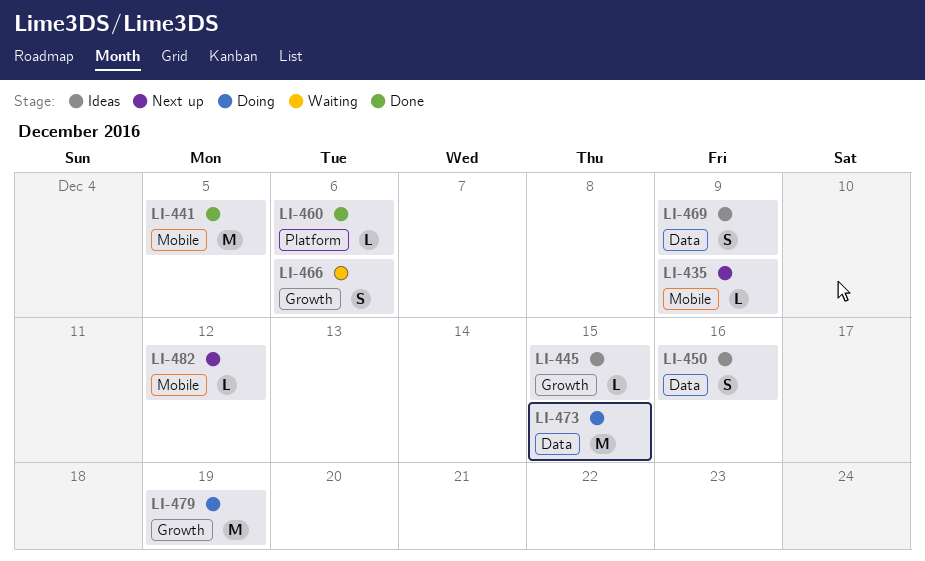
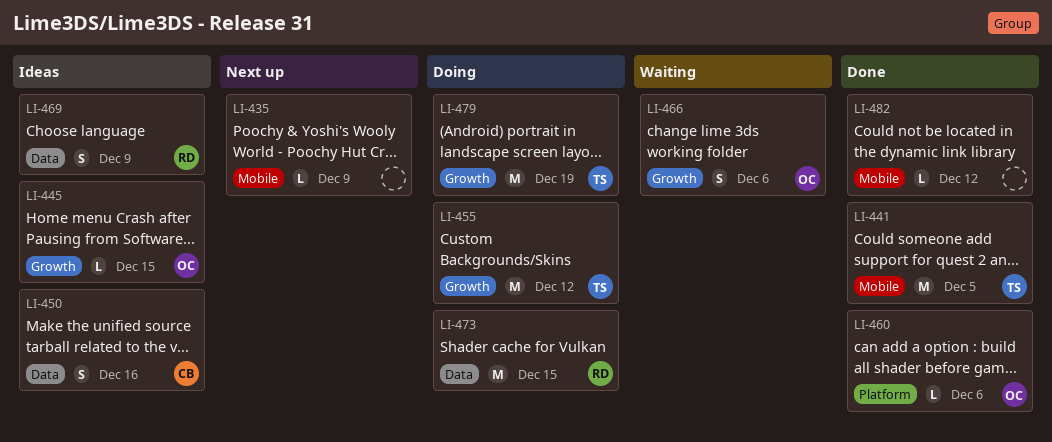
LI-455: none -> present
LI-482, status: Next up -> Done

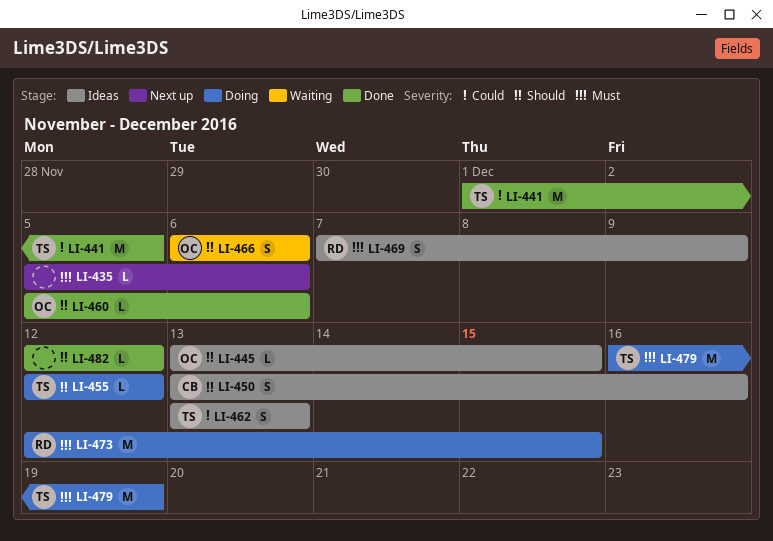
LI-435, due: Dec 9 -> Dec 6
LI-455, estimate: M -> L
LI-462: none -> present

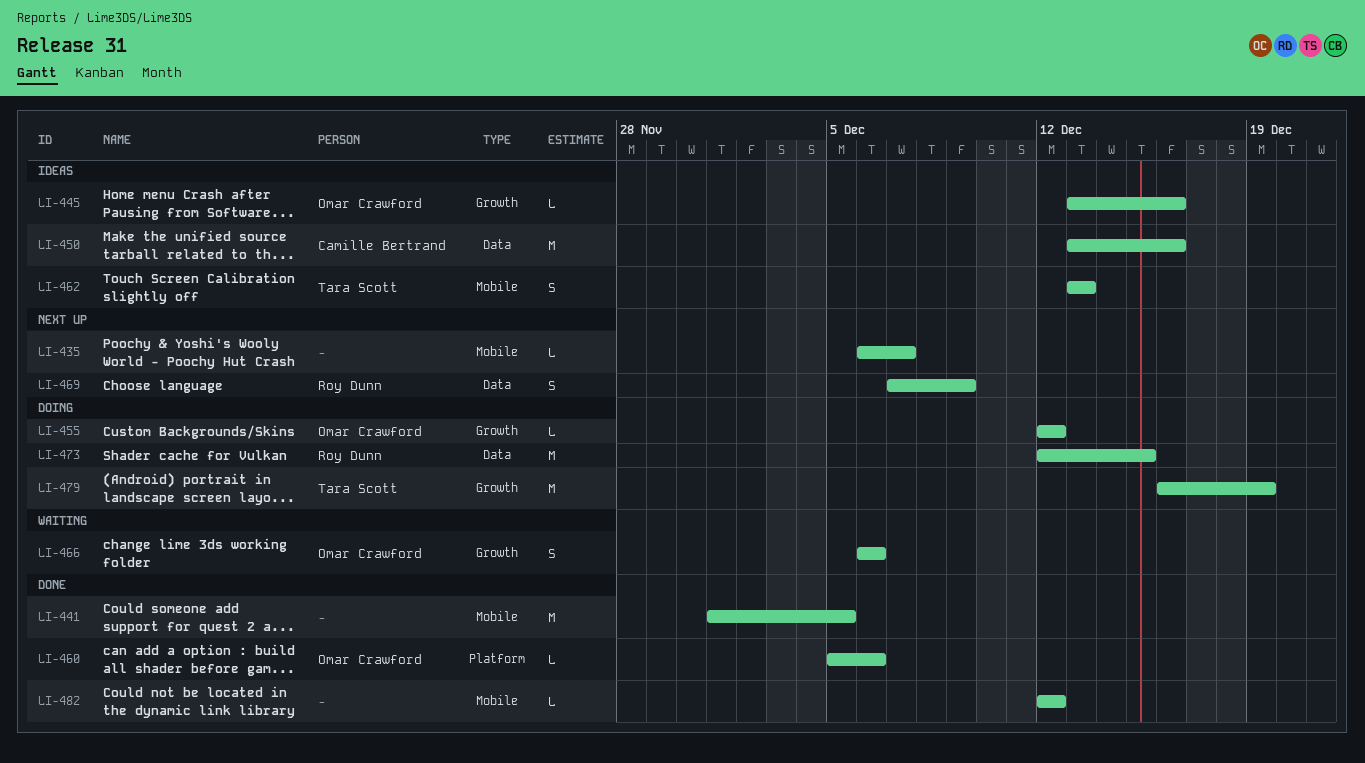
LI-435, start: Dec 5 -> Dec 6
LI-435, due: Dec 6 -> Dec 7
LI-441, owner: Tara Scott -> none
LI-445, due: Dec 15 -> Dec 16
LI-450, estimate: S -> M
LI-455, owner: Tara Scott -> Omar Crawford
LI-469, status: Ideas -> Next up

